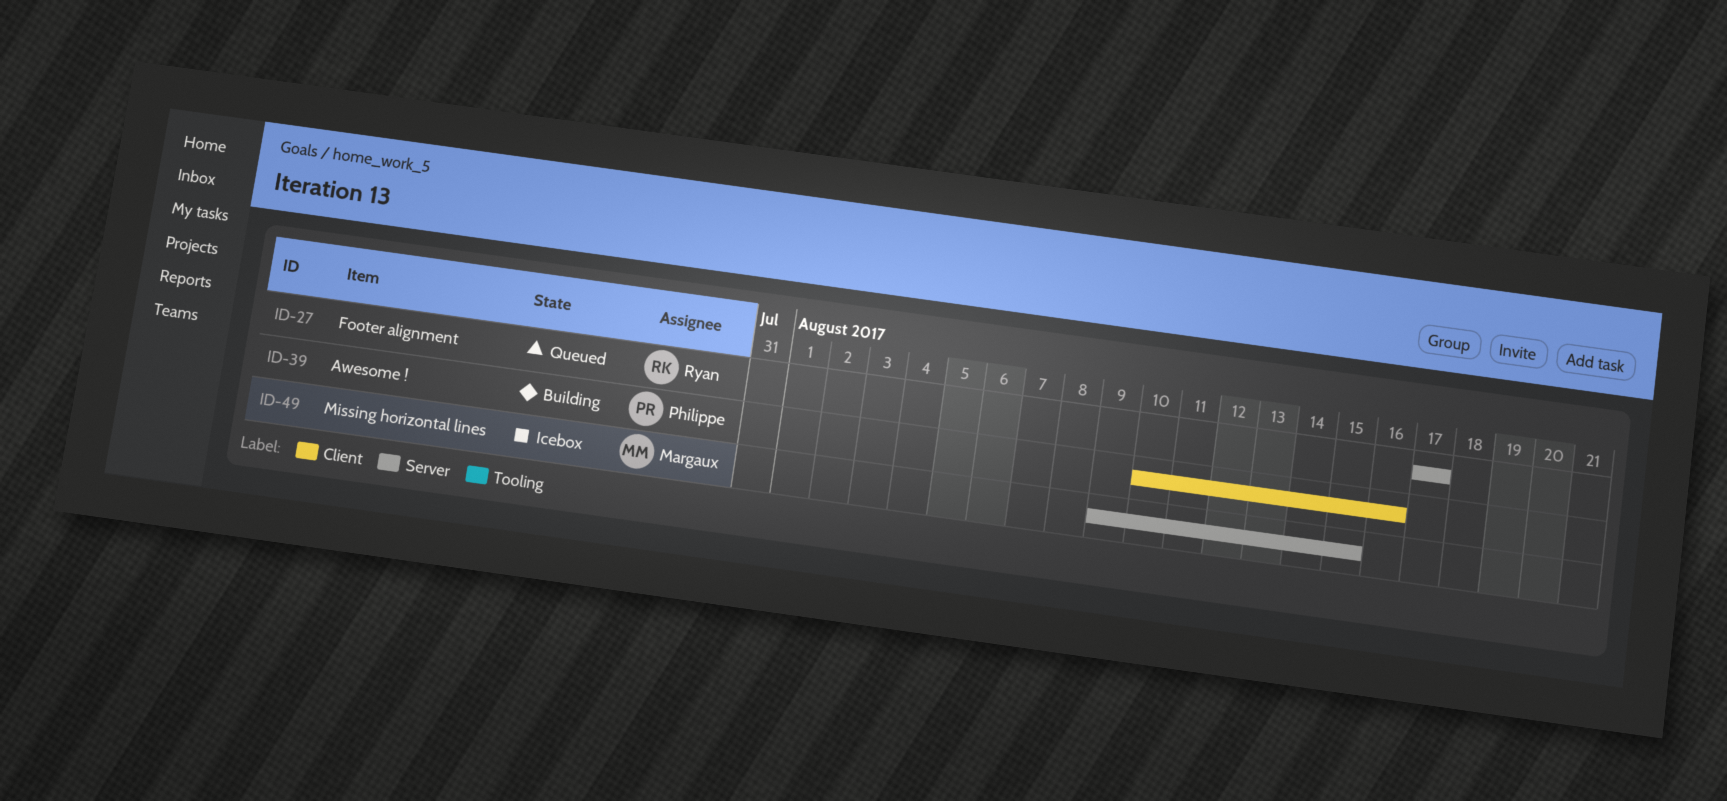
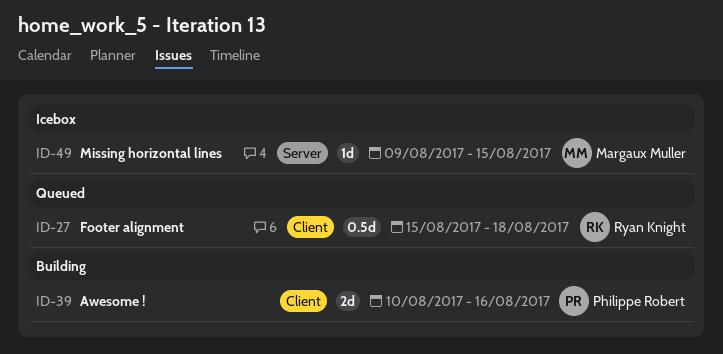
ID-27, label: Server -> Client
ID-27, start: Aug 17 -> Aug 15
ID-27, due: Aug 17 -> Aug 18

